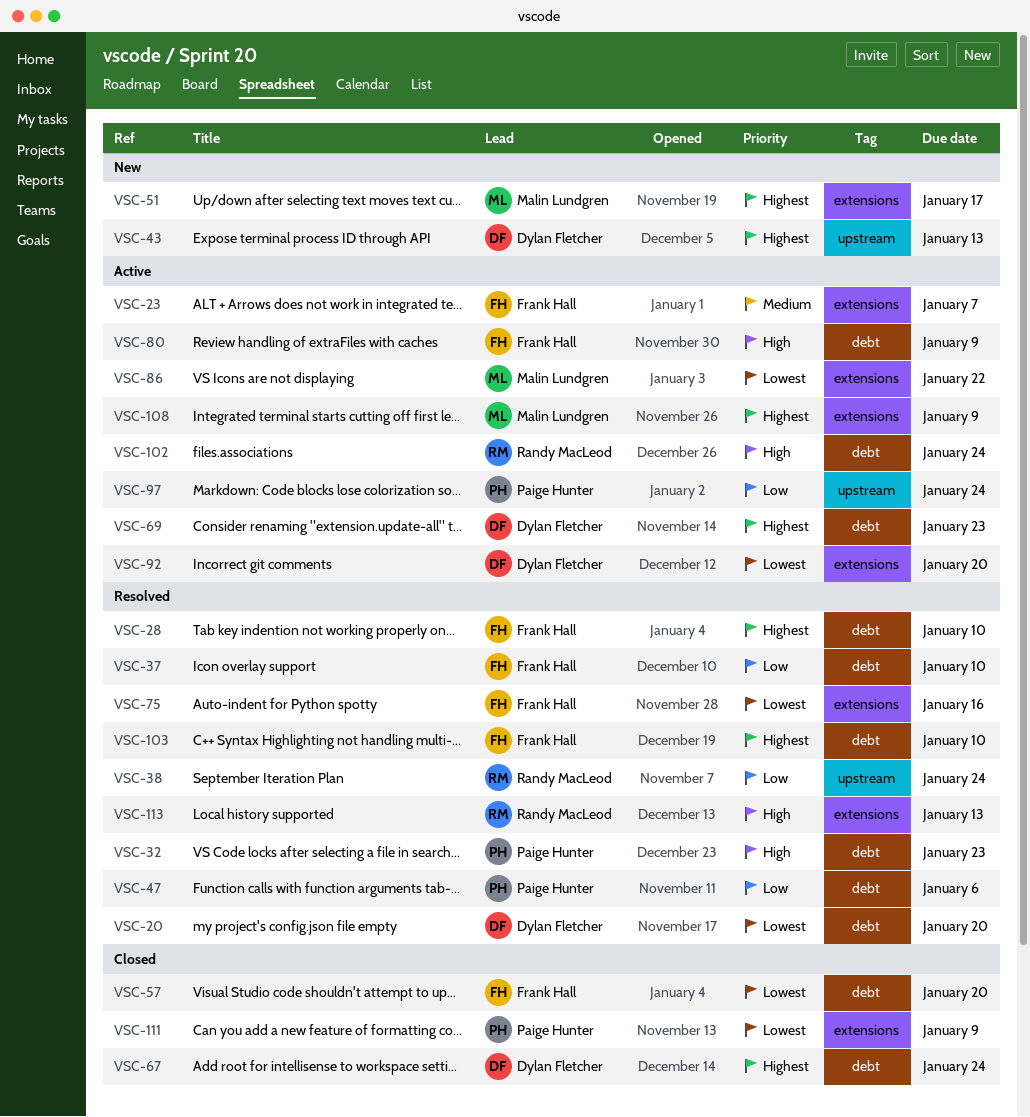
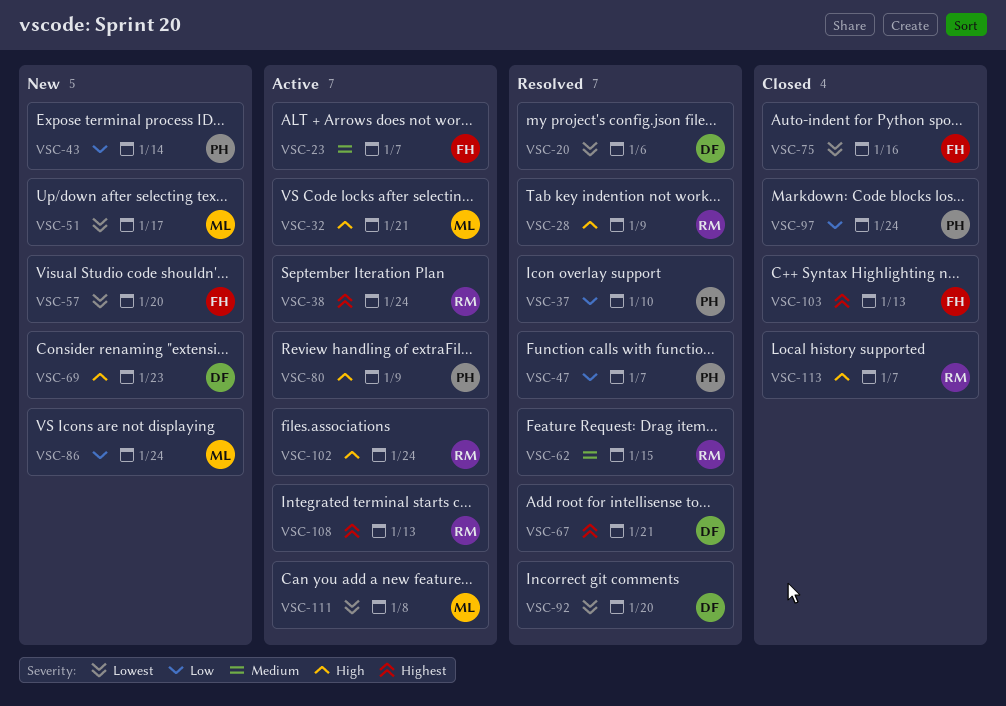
VSC-20, due: Jan 20 -> Jan 6
VSC-28, owner: Frank Hall -> Randy MacLeod
VSC-28, priority: Highest -> High
VSC-28, due: Jan 10 -> Jan 9
VSC-32, status: Resolved -> Active
VSC-32, owner: Paige Hunter -> Malin Lundgren
VSC-32, due: Jan 23 -> Jan 21
VSC-37, owner: Frank Hall -> Paige Hunter
VSC-38, status: Resolved -> Active
VSC-38, priority: Low -> Highest
VSC-43, owner: Dylan Fletcher -> Paige Hunter
VSC-43, priority: Highest -> Low
VSC-43, due: Jan 13 -> Jan 14
VSC-47, due: Jan 6 -> Jan 7
VSC-51, priority: Highest -> Lowest
VSC-57, status: Closed -> New
VSC-62: none -> present
VSC-67, status: Closed -> Resolved
VSC-67, due: Jan 24 -> Jan 21
VSC-69, status: Active -> New
VSC-69, priority: Highest -> High
VSC-75, status: Resolved -> Closed
VSC-80, owner: Frank Hall -> Paige Hunter
VSC-86, status: Active -> New
VSC-86, priority: Lowest -> Low
VSC-86, due: Jan 22 -> Jan 24
VSC-92, status: Active -> Resolved
VSC-97, status: Active -> Closed
VSC-103, status: Resolved -> Closed
VSC-103, due: Jan 10 -> Jan 13
VSC-108, owner: Malin Lundgren -> Randy MacLeod
VSC-108, due: Jan 9 -> Jan 13
VSC-111, status: Closed -> Active
VSC-111, owner: Paige Hunter -> Malin Lundgren
VSC-111, due: Jan 9 -> Jan 8
VSC-113, status: Resolved -> Closed
VSC-113, due: Jan 13 -> Jan 7

